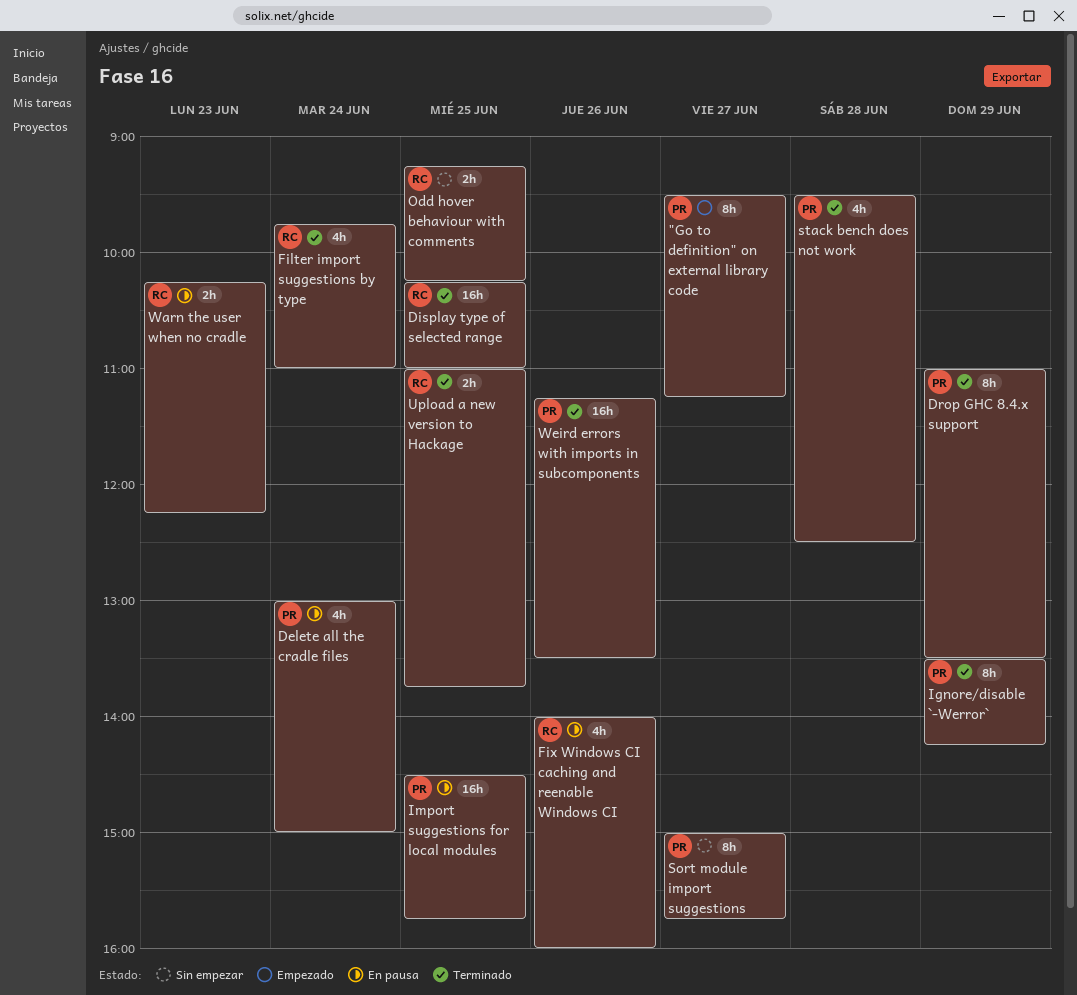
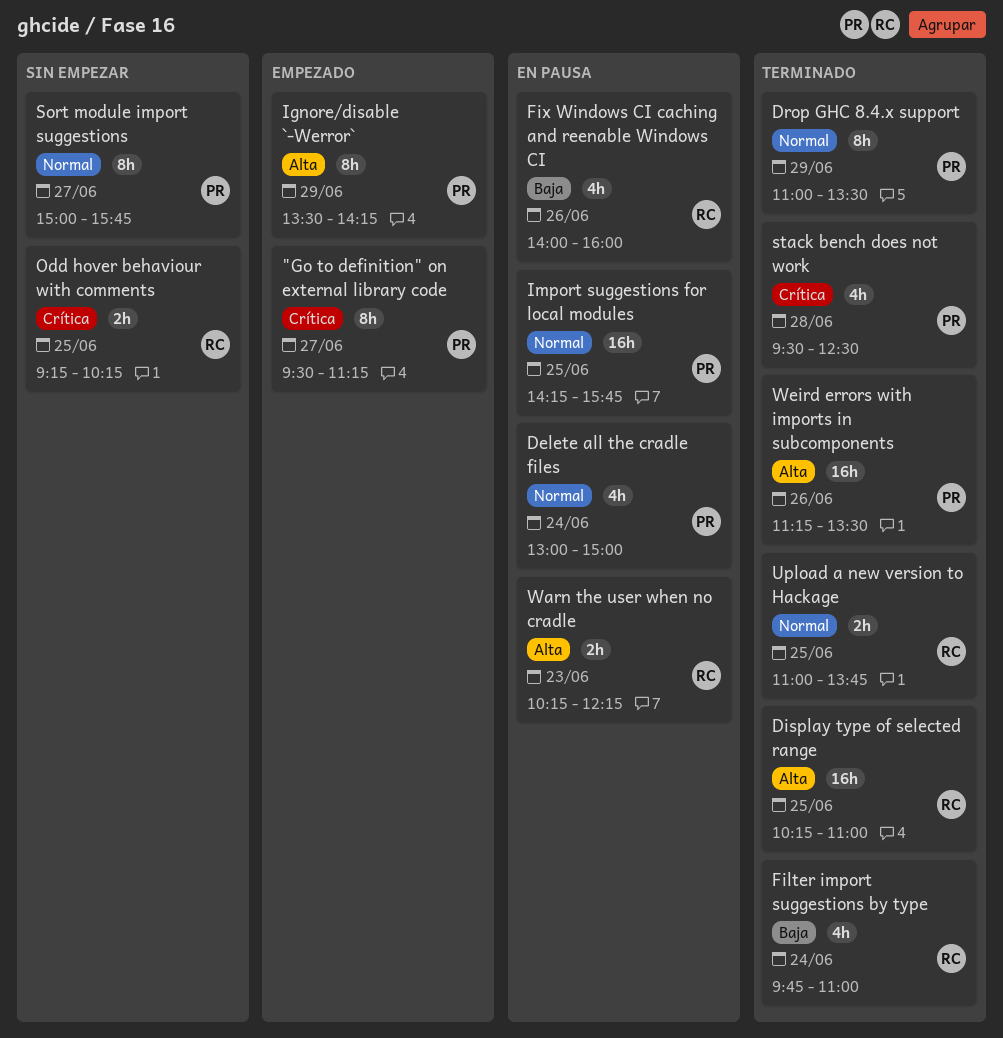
Ignore/disable `-Werror`, status: Terminado -> Empezado
Import suggestions for local modules, begins: 14:30 -> 14:15

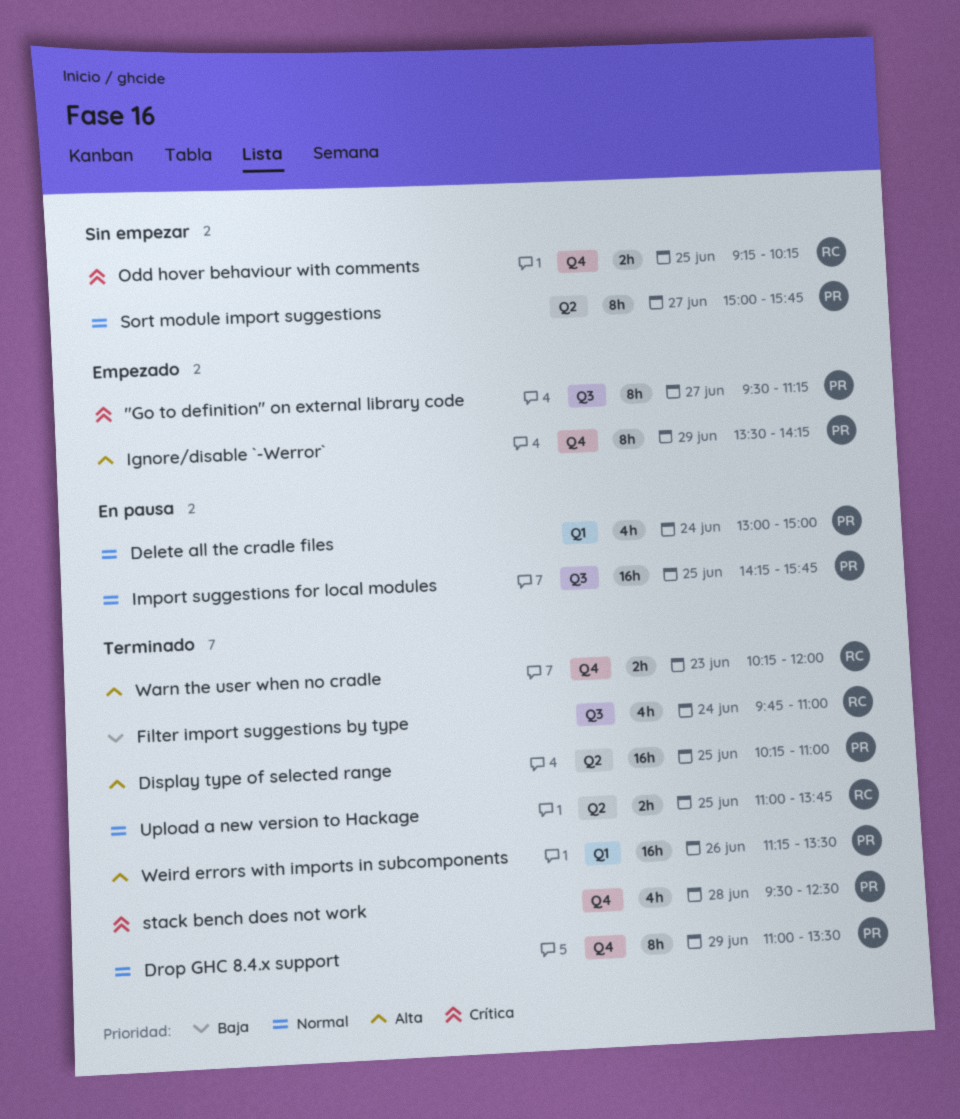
Display type of selected range, owner: RC -> PR
Fix Windows CI caching and reenable Windows CI: present -> none
Warn the user when no cradle, status: En pausa -> Terminado
Warn the user when no cradle, ends: 12:15 -> 12:00

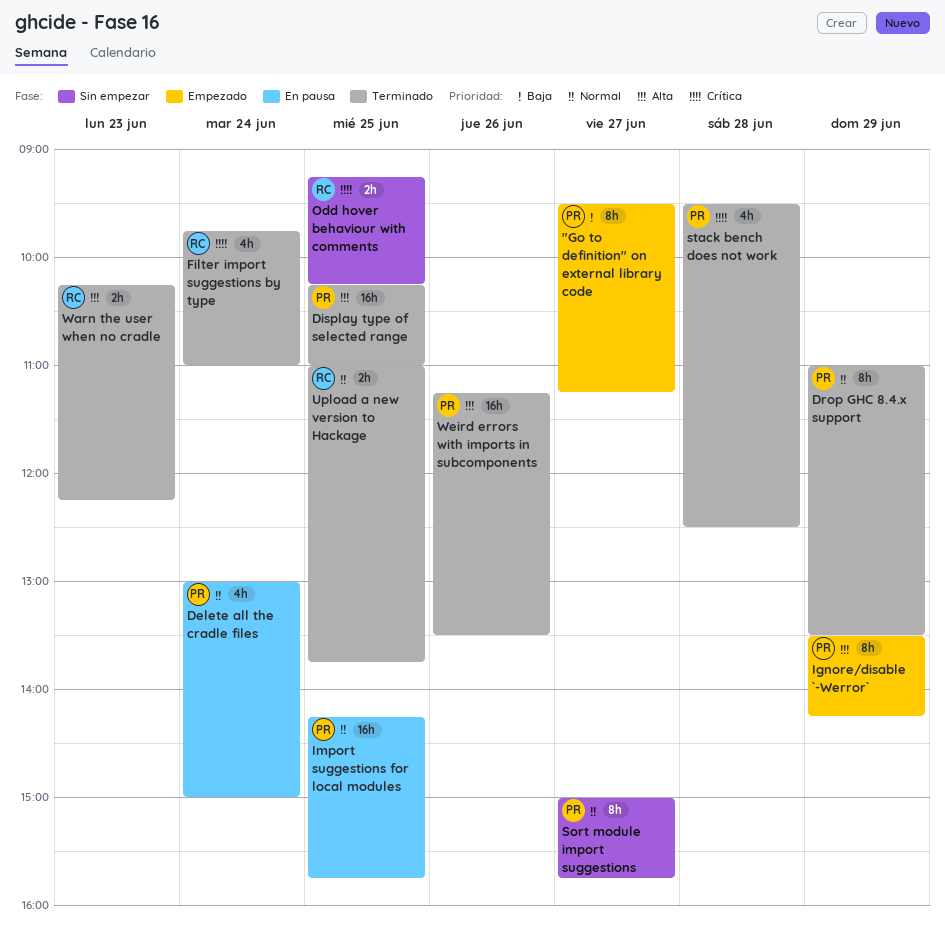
"Go to definition" on external library code, priority: Crítica -> Baja
Filter import suggestions by type, priority: Baja -> Crítica
Warn the user when no cradle, ends: 12:00 -> 12:15

